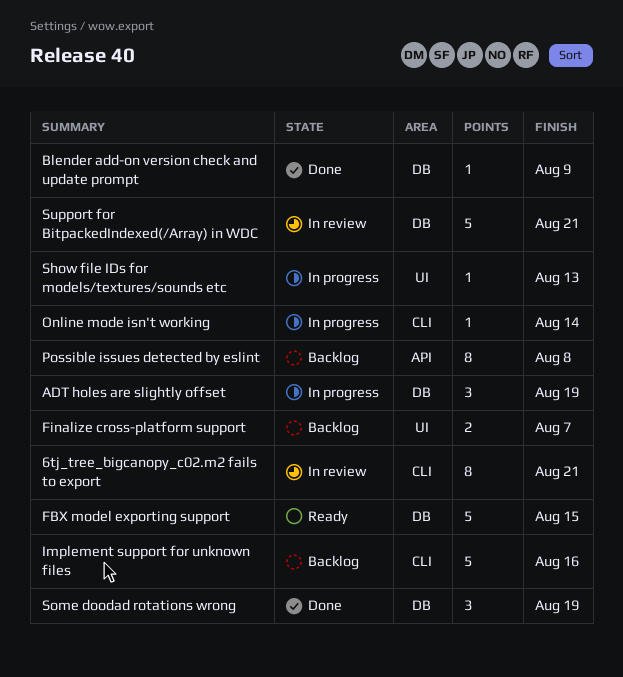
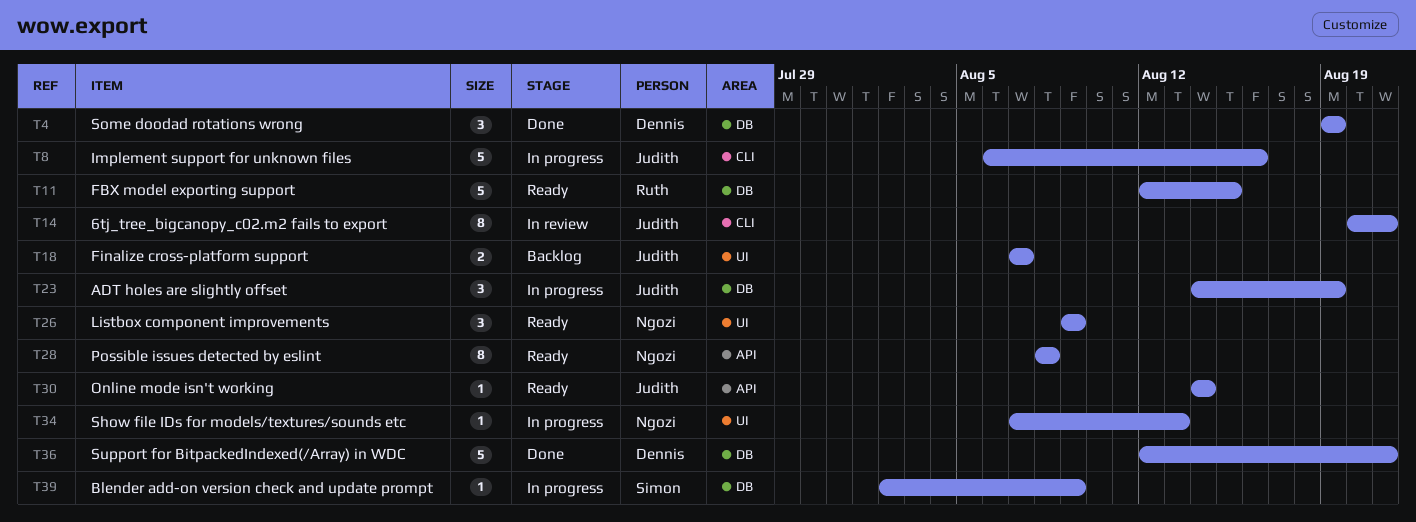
Blender add-on version check and update prompt, status: Done -> In progress
Implement support for unknown files, status: Backlog -> In progress
Listbox component improvements: none -> present
Online mode isn't working, status: In progress -> Ready
Online mode isn't working, label: CLI -> API
Possible issues detected by eslint, status: Backlog -> Ready
Support for BitpackedIndexed(/Array) in WDC, status: In review -> Done

